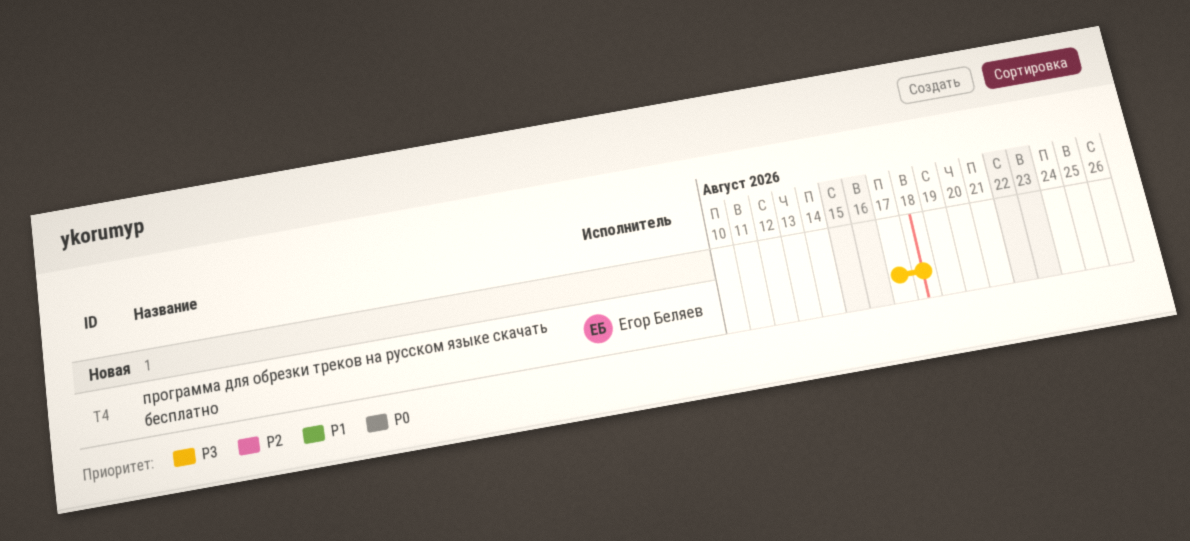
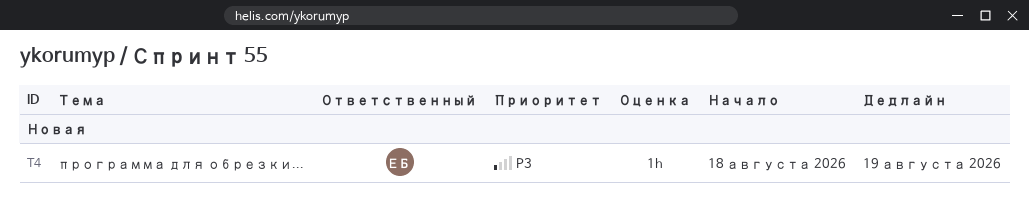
T4, start: Aug 17 -> Aug 18
T4, due: Aug 18 -> Aug 19

